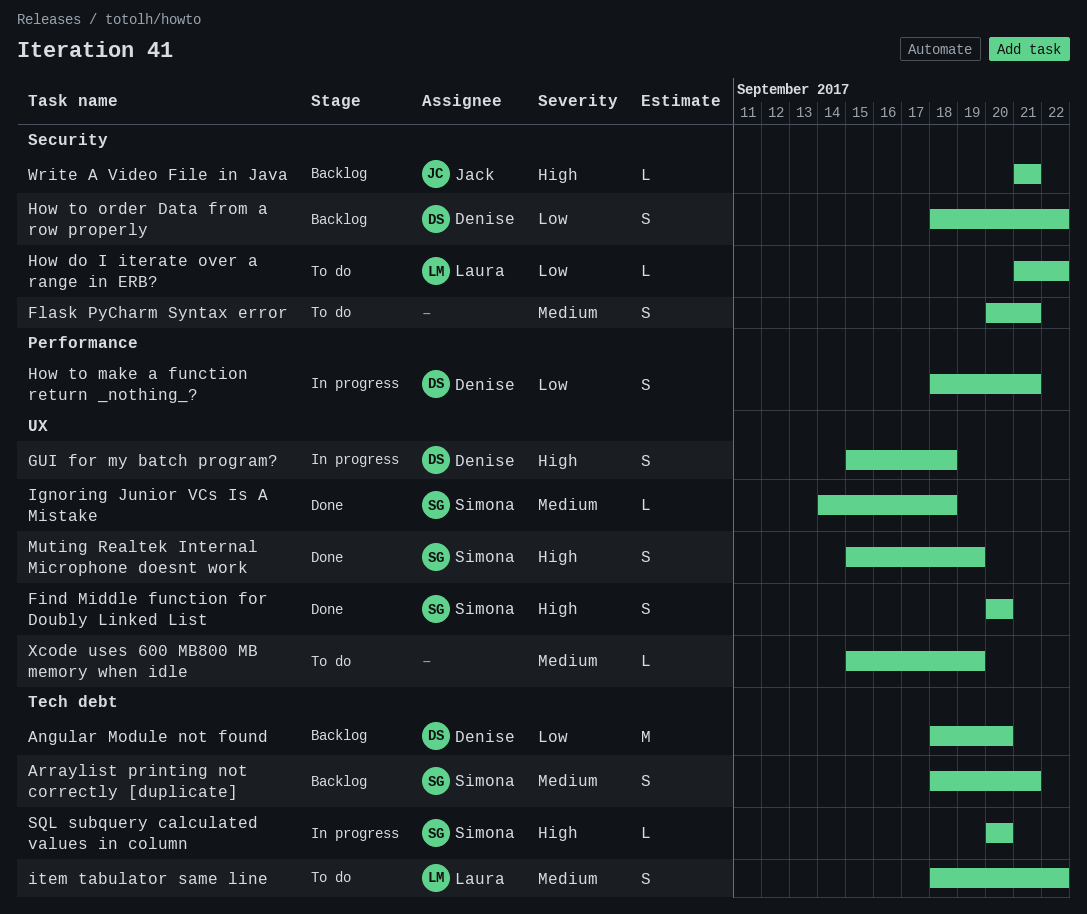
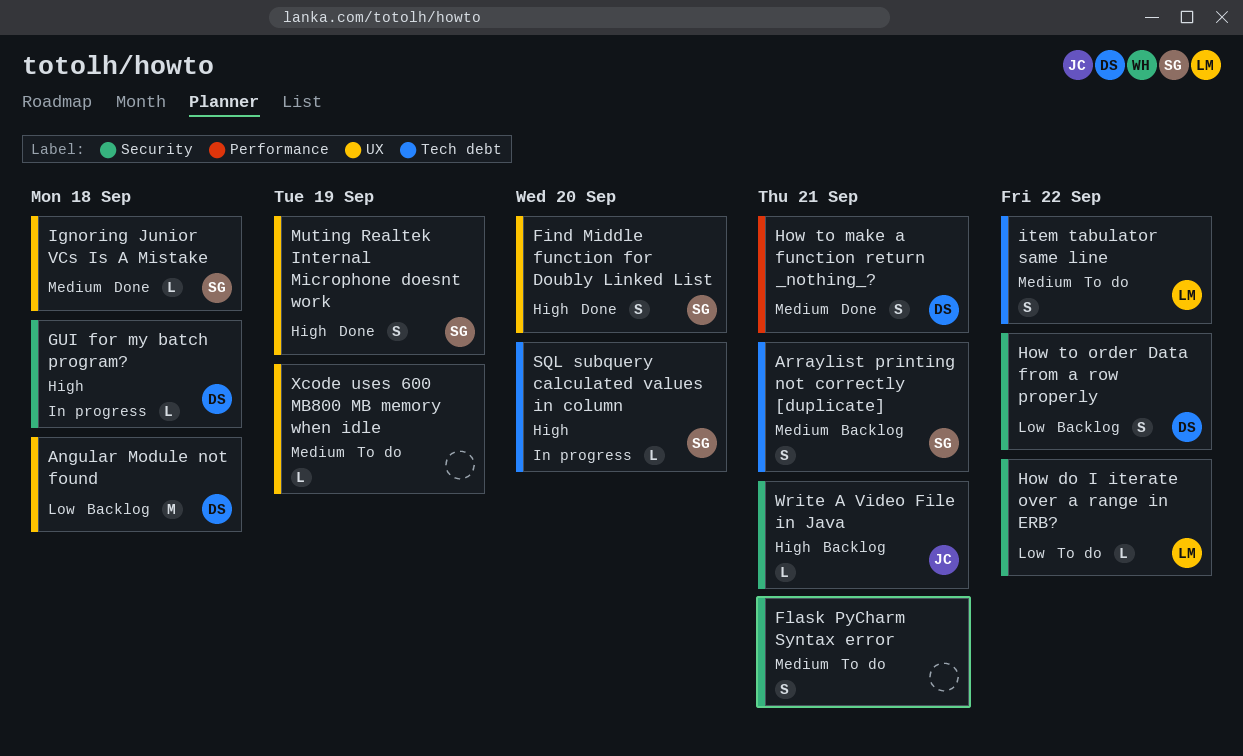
Angular Module not found, label: Tech debt -> UX
Angular Module not found, due: Sep 20 -> Sep 18
GUI for my batch program?, label: UX -> Security
GUI for my batch program?, estimate: S -> L
How to make a function return _nothing_?, status: In progress -> Done
How to make a function return _nothing_?, priority: Low -> Medium

